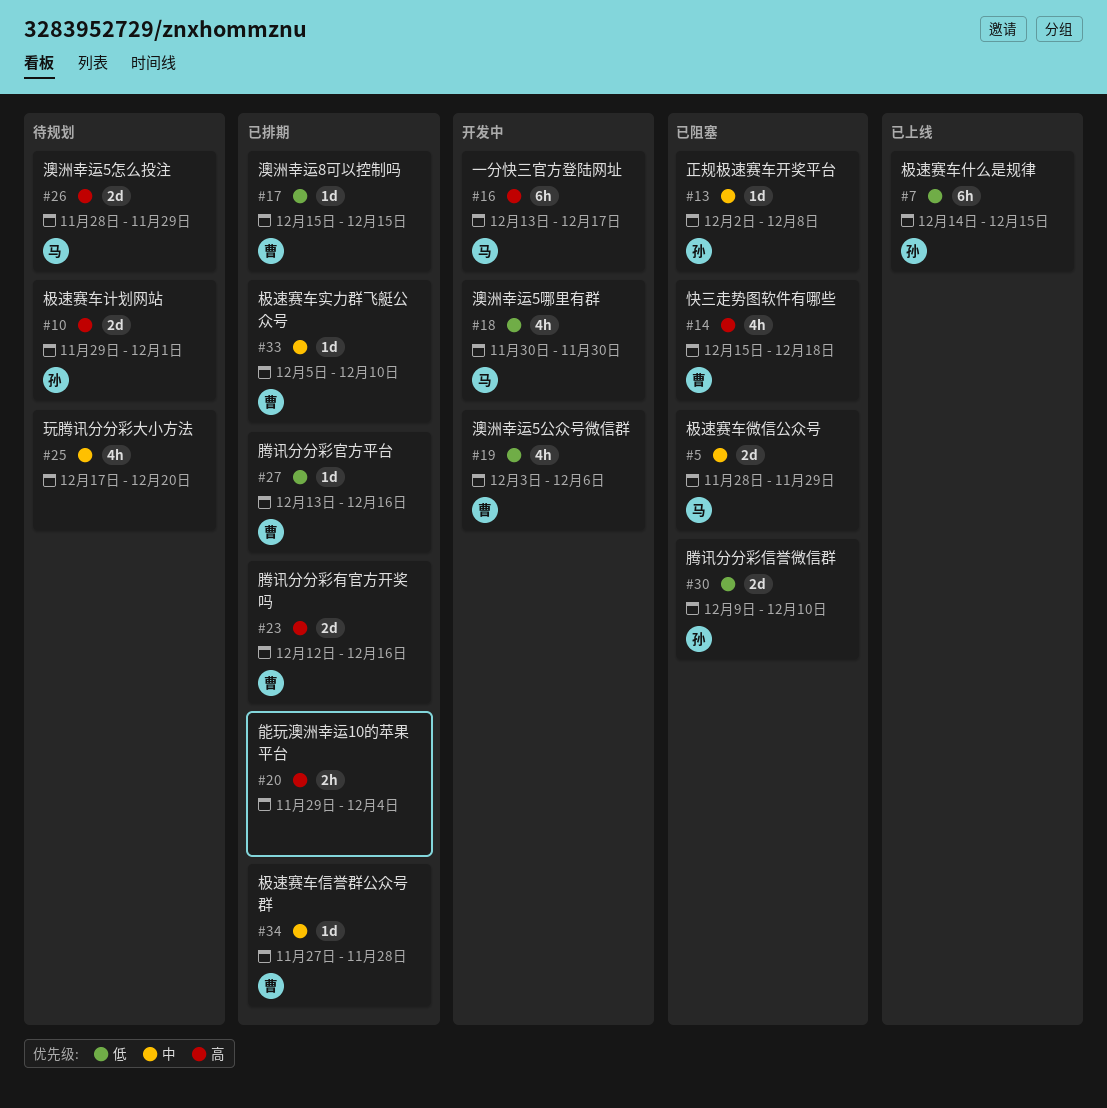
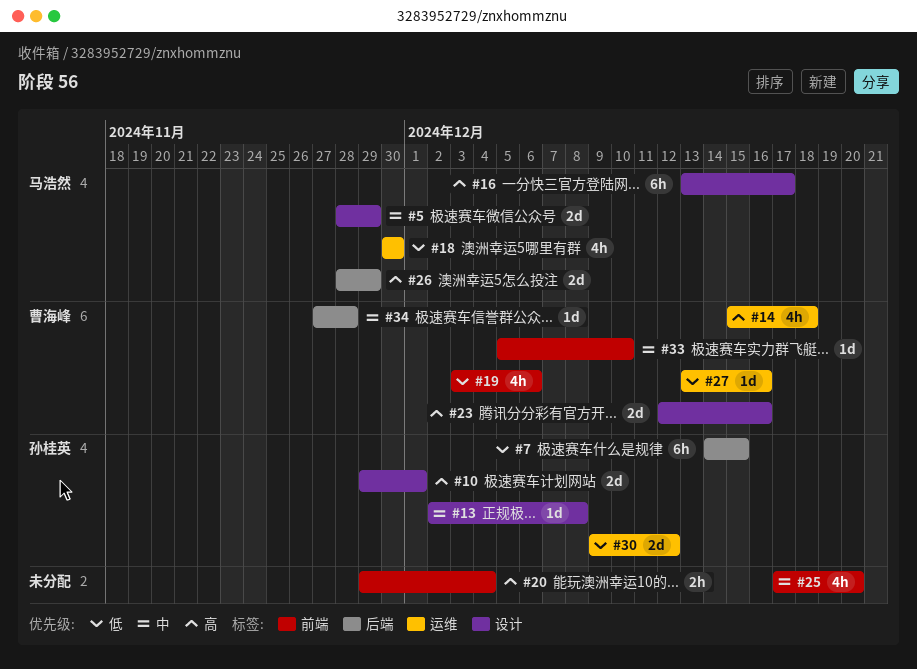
#17: present -> none
#30, due: Dec 10 -> Dec 12

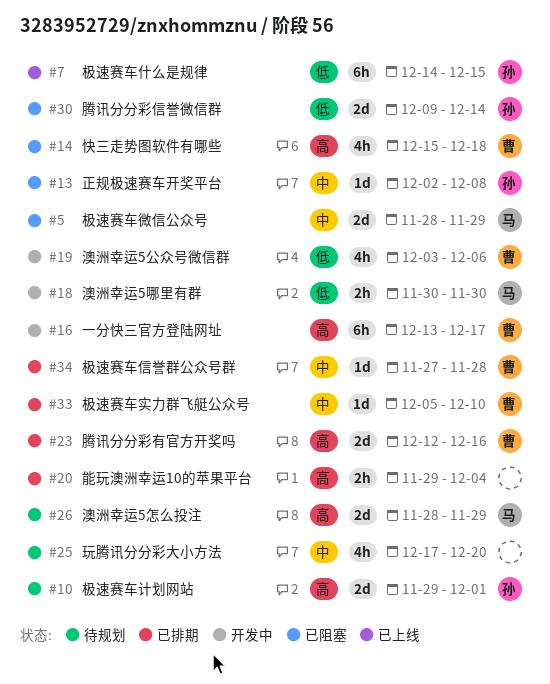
#16, owner: 马浩然 -> 曹海峰
#18, estimate: 4h -> 2h
#27: present -> none
#30, due: Dec 12 -> Dec 14

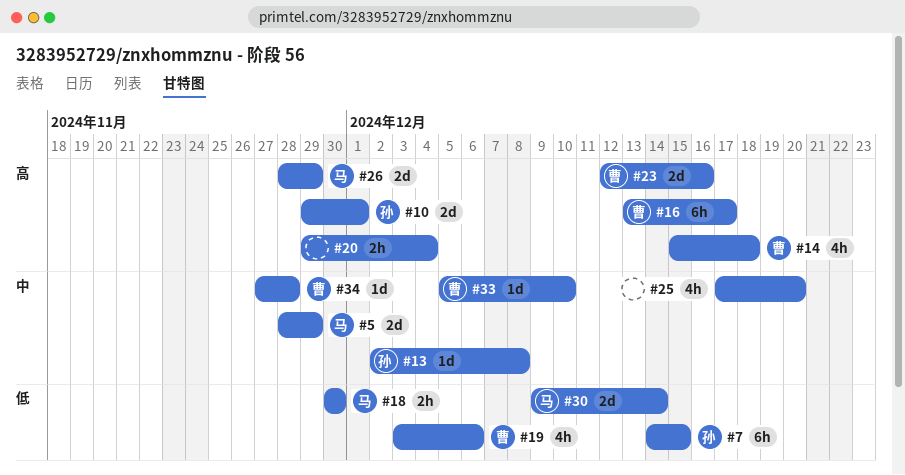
#30, owner: 孙 -> 马

